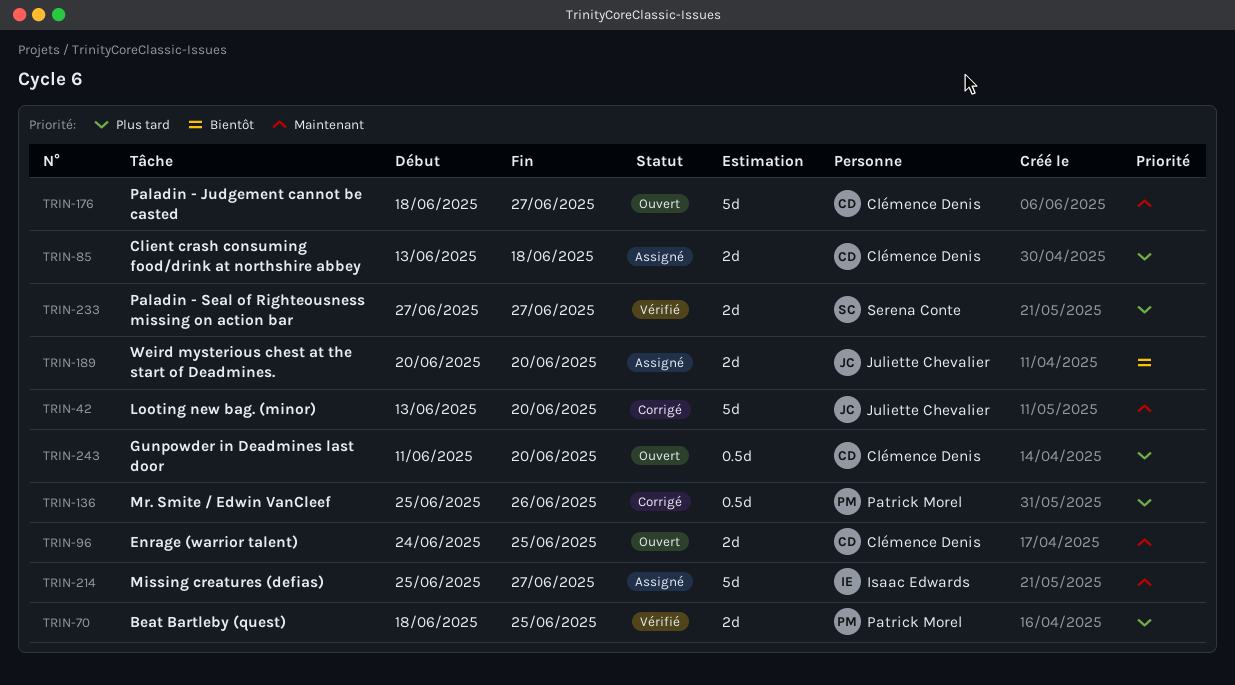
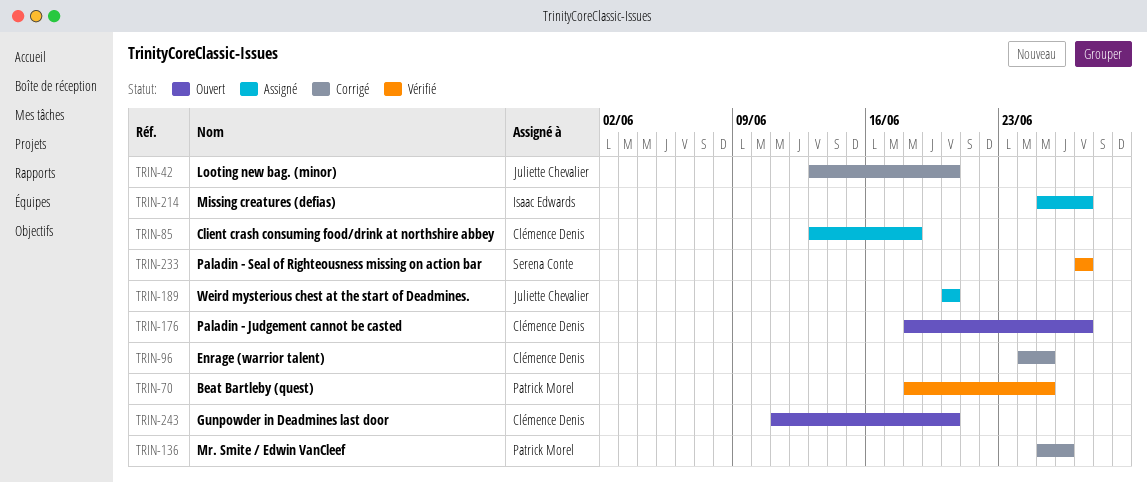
TRIN-96, status: Ouvert -> Corrigé

